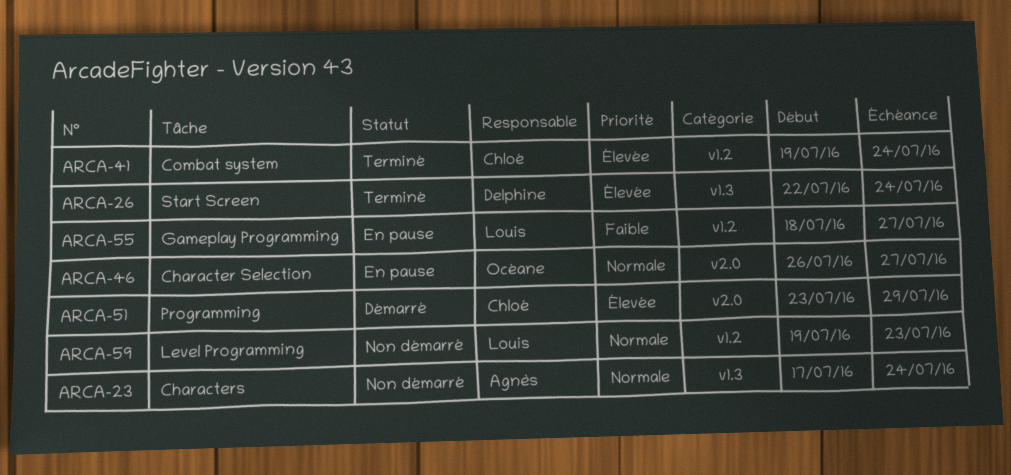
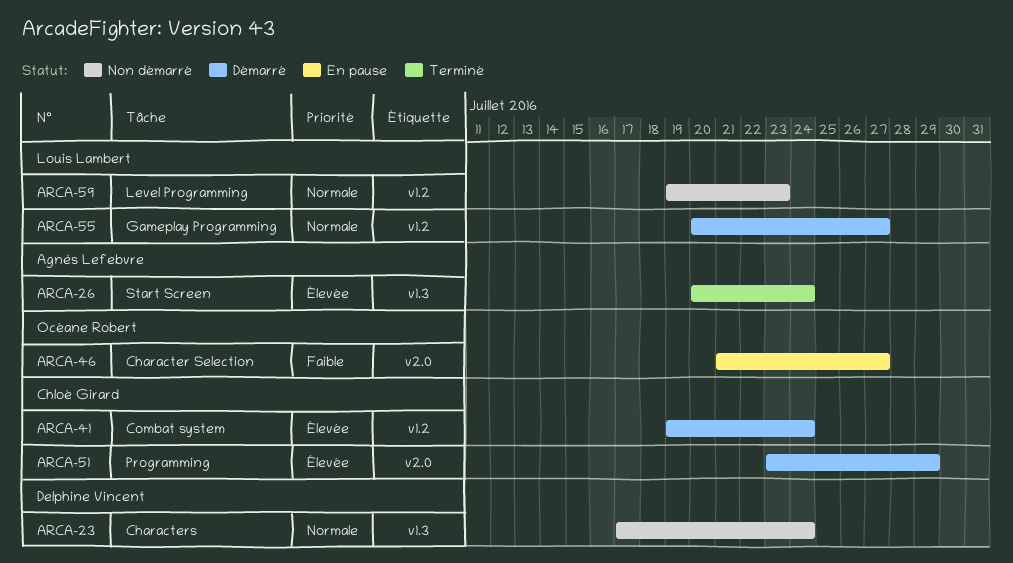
ARCA-23, owner: Agnès Lefebvre -> Delphine Vincent
ARCA-26, owner: Delphine Vincent -> Agnès Lefebvre
ARCA-26, start: Jul 22 -> Jul 20
ARCA-41, status: Terminé -> Démarré
ARCA-46, priority: Normale -> Faible
ARCA-46, start: Jul 26 -> Jul 21
ARCA-55, status: En pause -> Démarré
ARCA-55, priority: Faible -> Normale
ARCA-55, start: Jul 18 -> Jul 20

